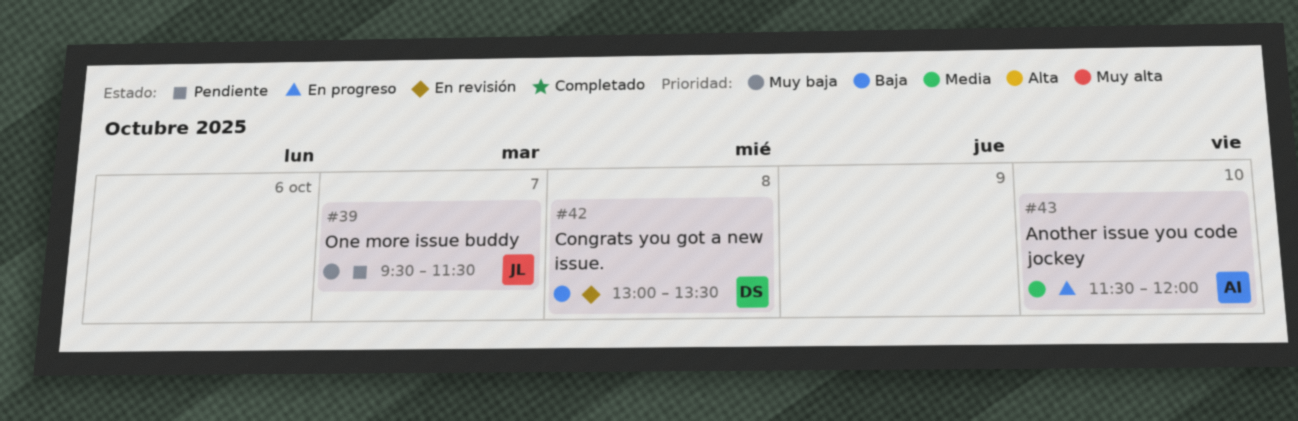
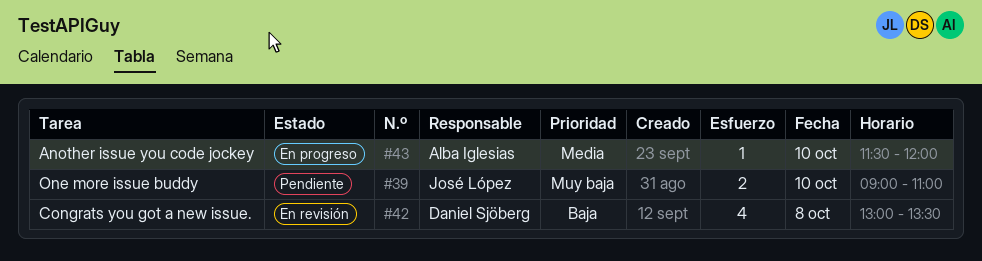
#39, day: Oct 7 -> Oct 10
#39, begins: 09:30 -> 09:00
#39, ends: 11:30 -> 11:00

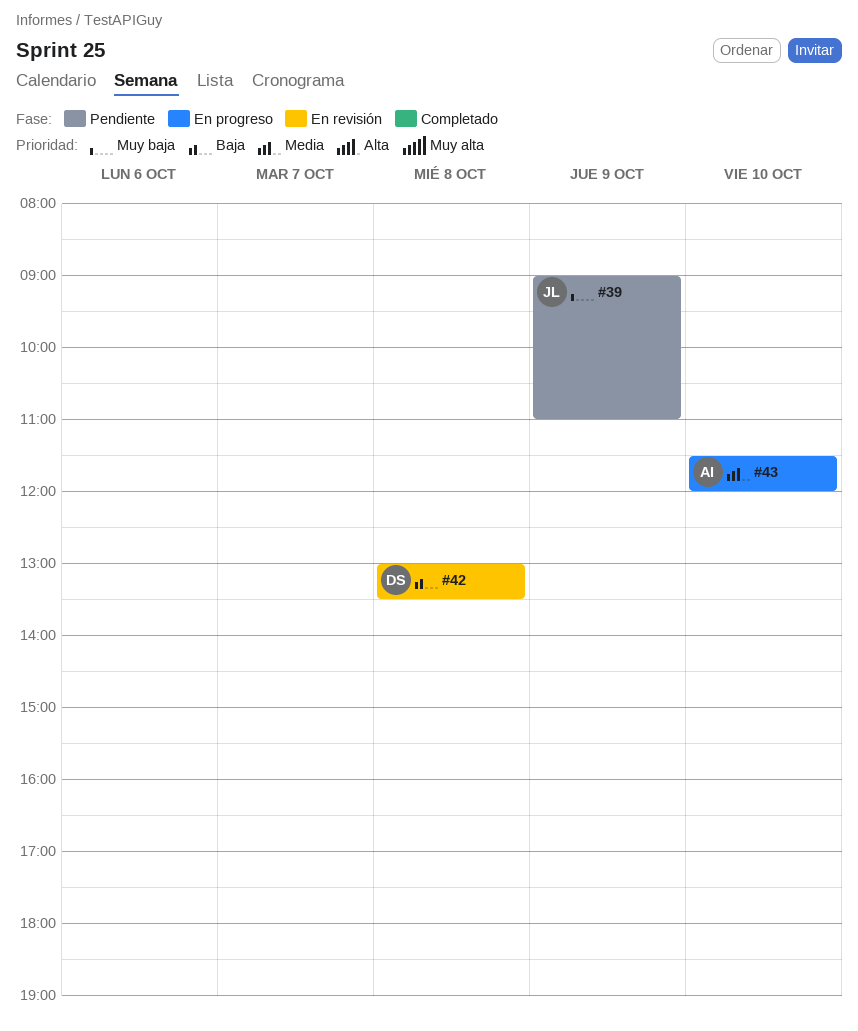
#39, day: Oct 10 -> Oct 9

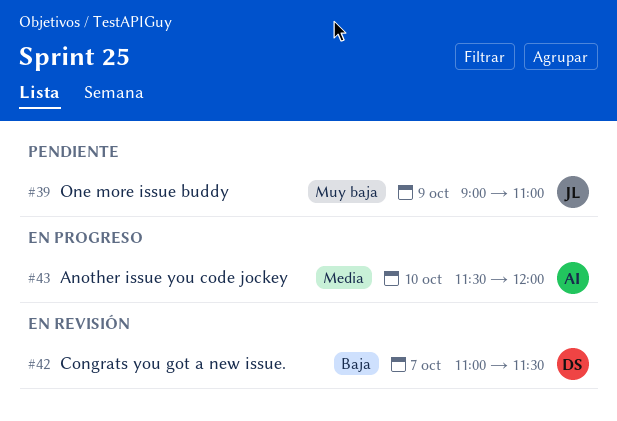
#42, day: Oct 8 -> Oct 7
#42, begins: 13:00 -> 11:00
#42, ends: 13:30 -> 11:30

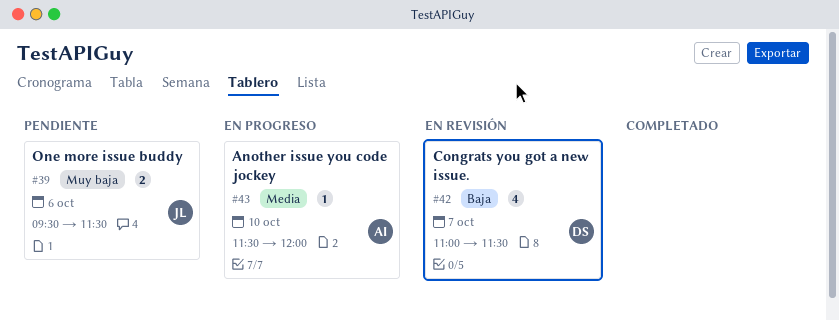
#39, day: Oct 9 -> Oct 6
#39, begins: 09:00 -> 09:30
#39, ends: 11:00 -> 11:30

